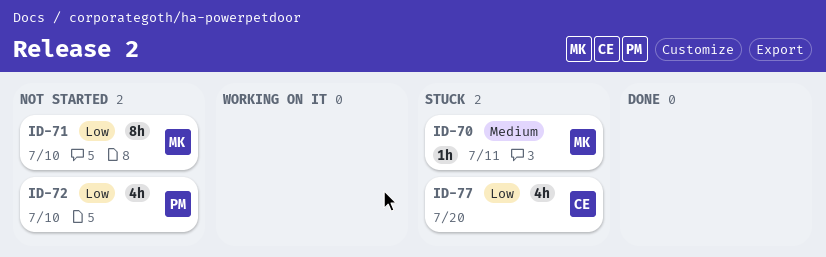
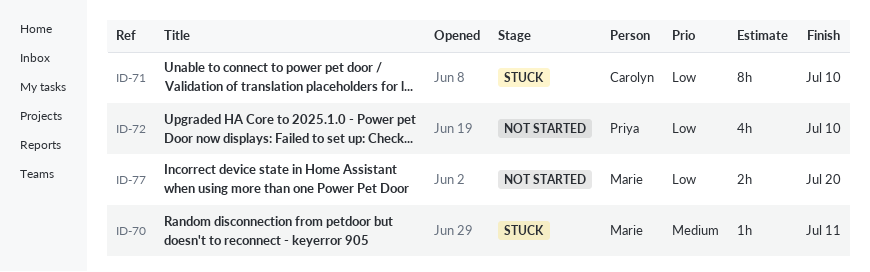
ID-71, status: Not started -> Stuck
ID-71, owner: Marie -> Carolyn
ID-77, status: Stuck -> Not started
ID-77, owner: Carolyn -> Marie
ID-77, estimate: 4h -> 2h

